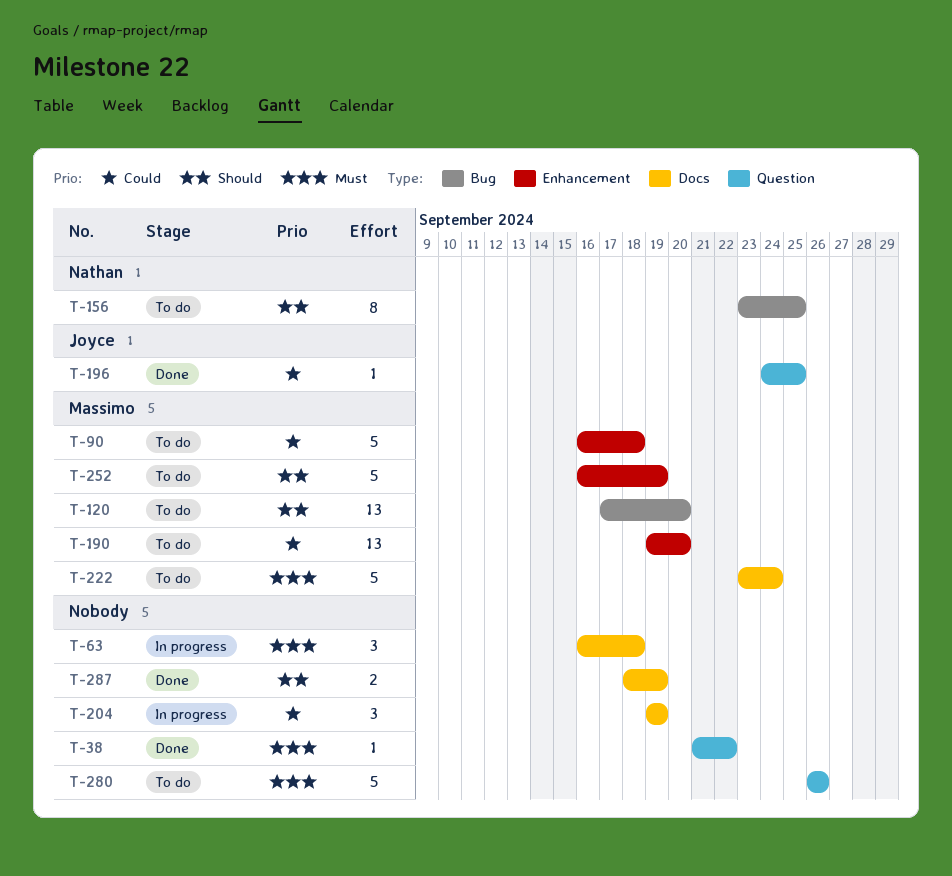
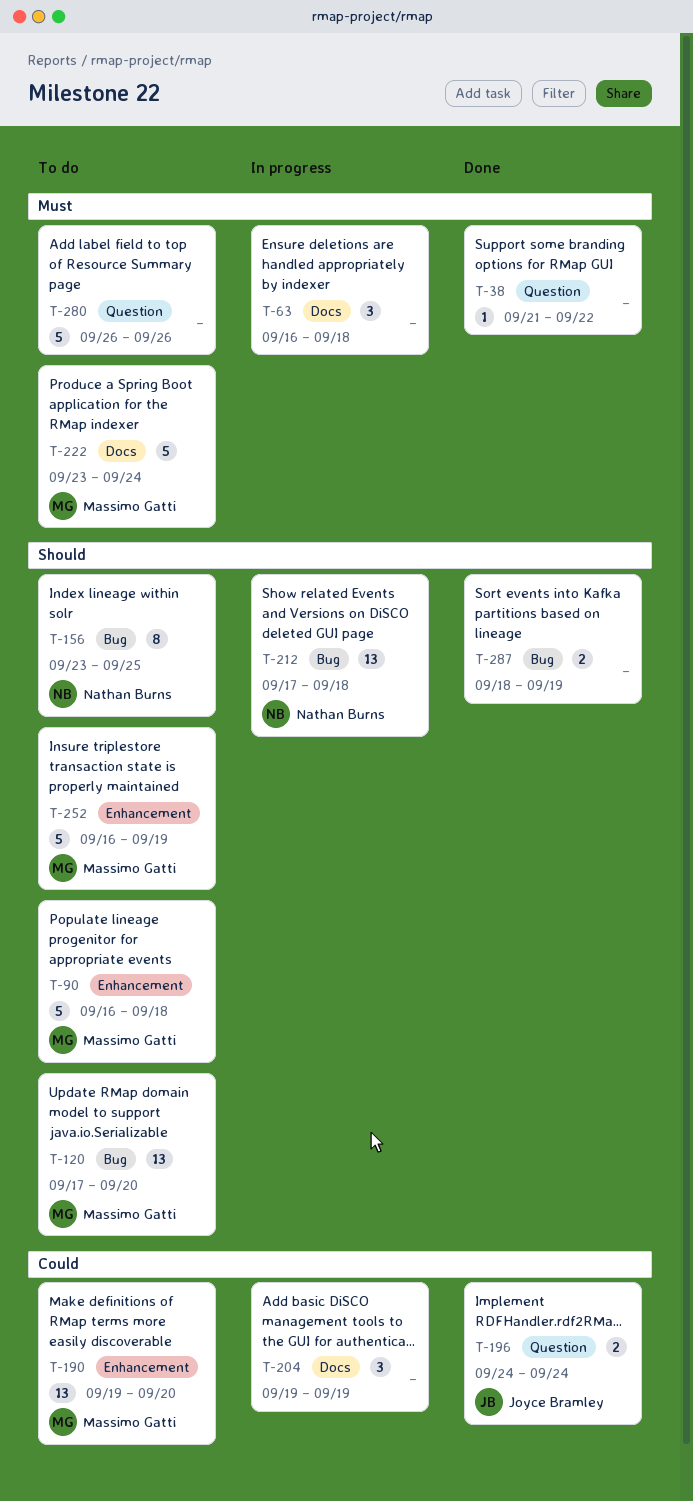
T-90, priority: Could -> Should
T-196, estimate: 1 -> 2
T-196, due: Sep 25 -> Sep 24
T-212: none -> present
T-287, label: Docs -> Bug

